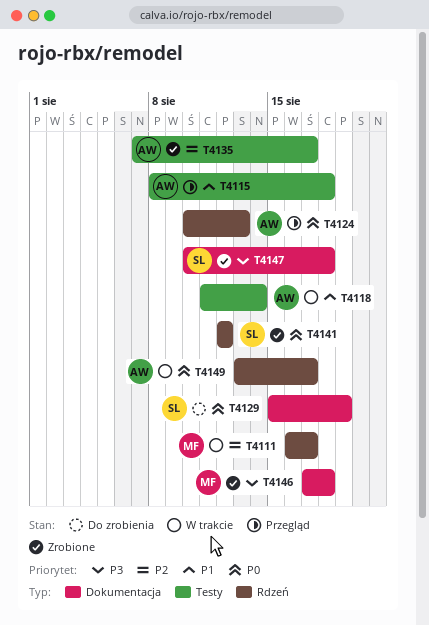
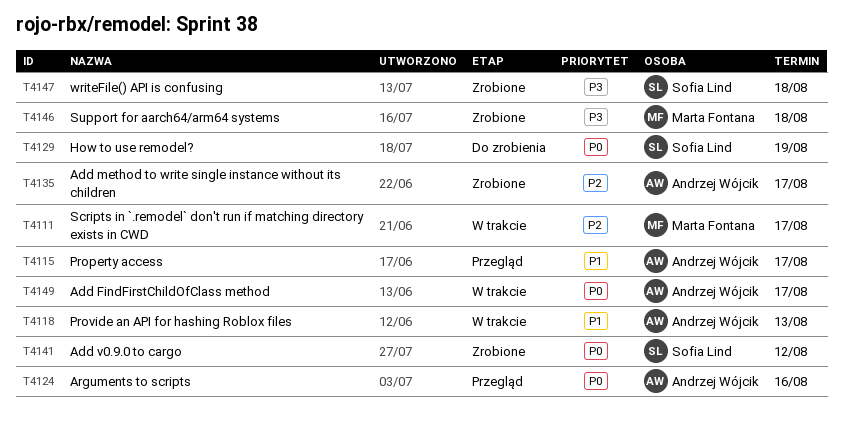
T4115, due: Aug 18 -> Aug 17
T4118, due: Aug 14 -> Aug 13
T4124, due: Aug 13 -> Aug 16

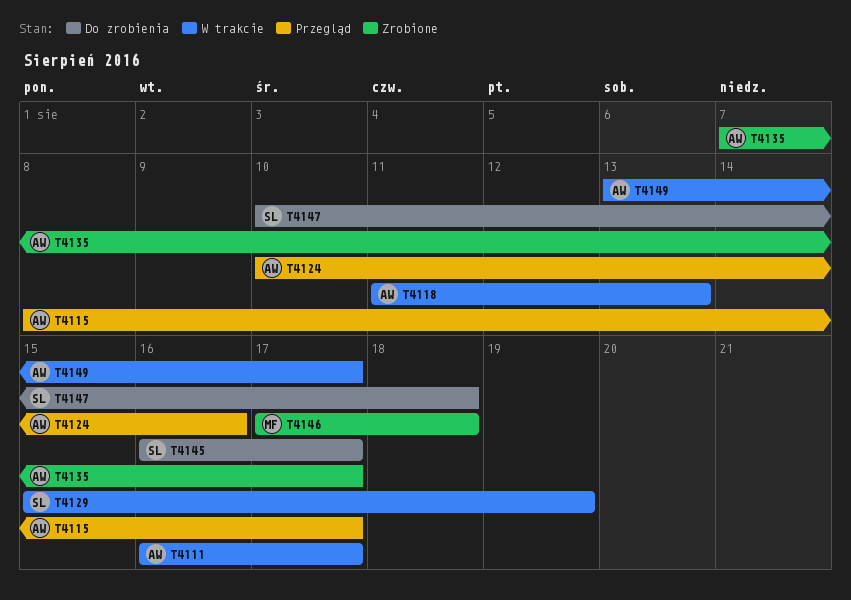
T4111, owner: Marta Fontana -> Andrzej Wójcik
T4129, status: Do zrobienia -> W trakcie
T4141: present -> none
T4145: none -> present
T4147, status: Zrobione -> Do zrobienia

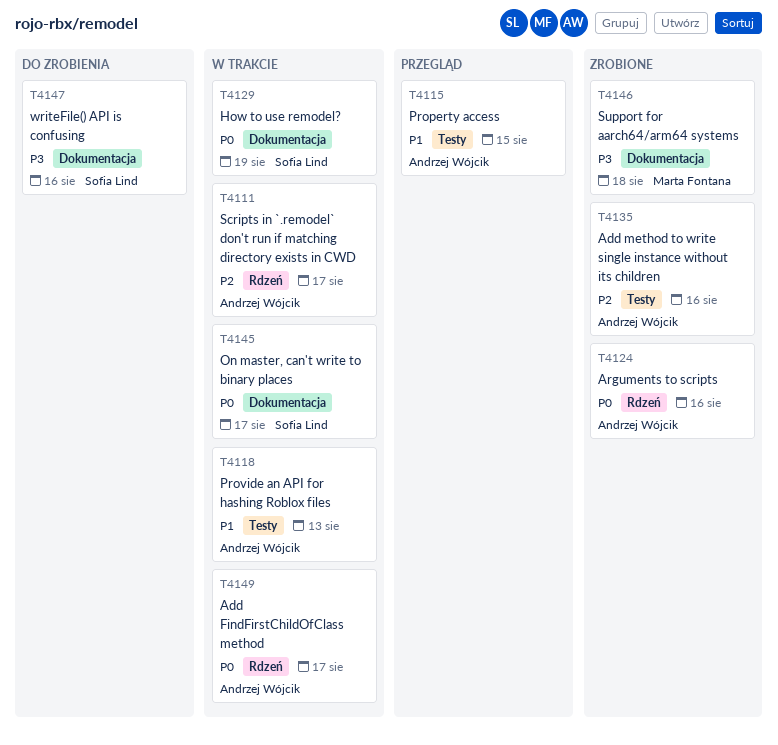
T4115, due: Aug 17 -> Aug 15
T4124, status: Przegląd -> Zrobione
T4135, due: Aug 17 -> Aug 16
T4145, status: Do zrobienia -> W trakcie
T4147, due: Aug 18 -> Aug 16

